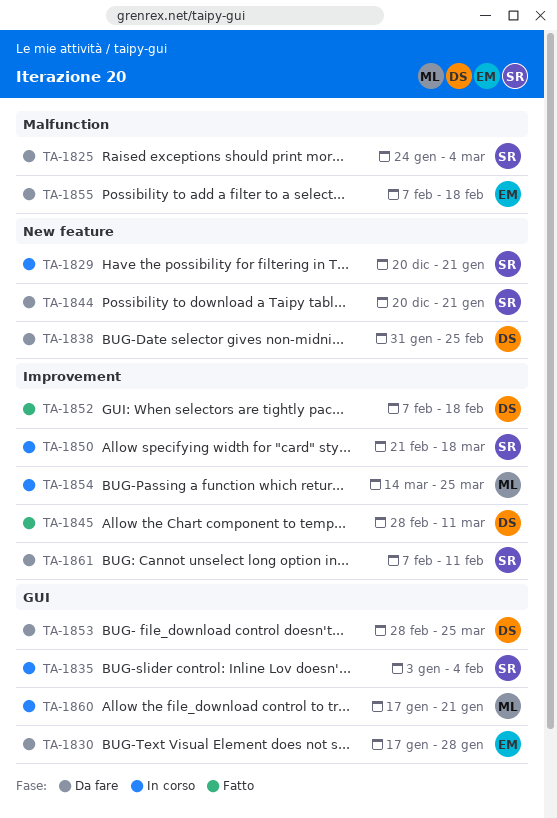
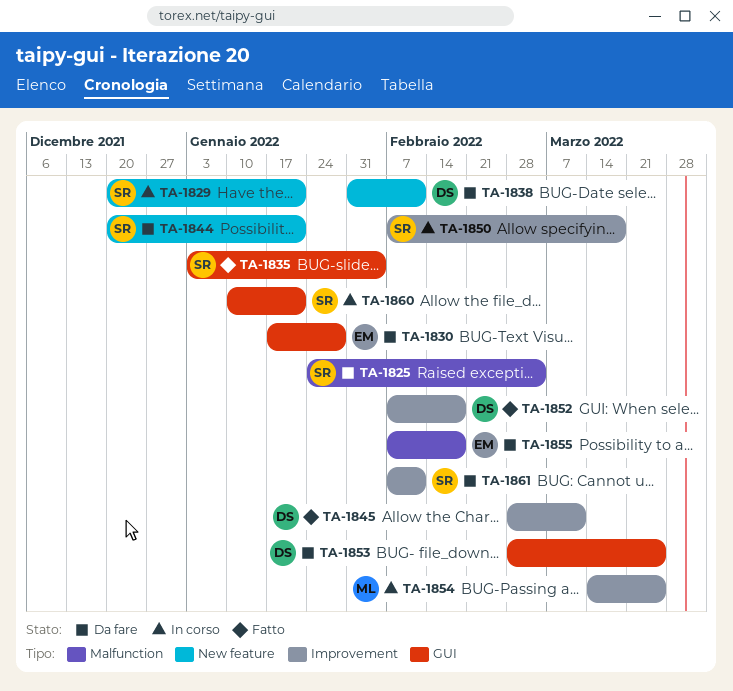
TA-1835, status: In corso -> Fatto
TA-1838, due: Feb 25 -> Feb 11
TA-1850, start: Feb 21 -> Feb 7
TA-1860, owner: ML -> SR
TA-1860, start: Jan 17 -> Jan 10

